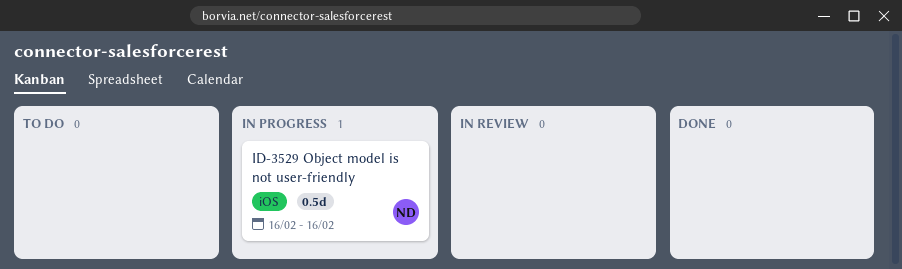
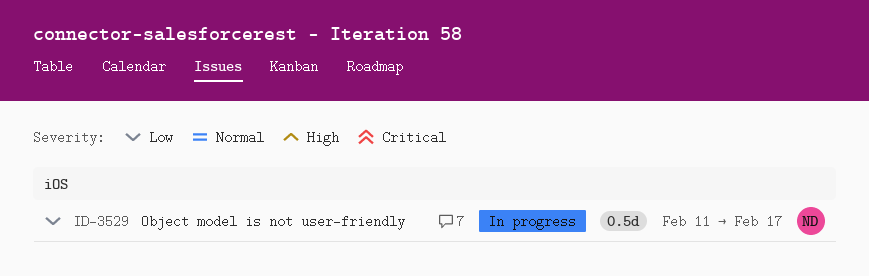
ID-3529, start: Feb 16 -> Feb 11
ID-3529, due: Feb 16 -> Feb 17

